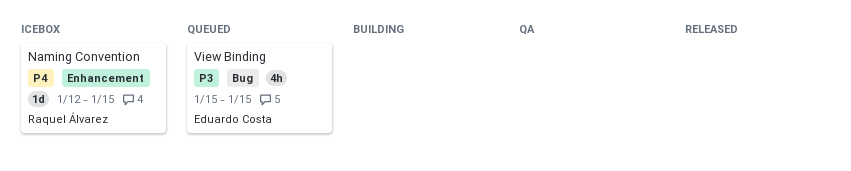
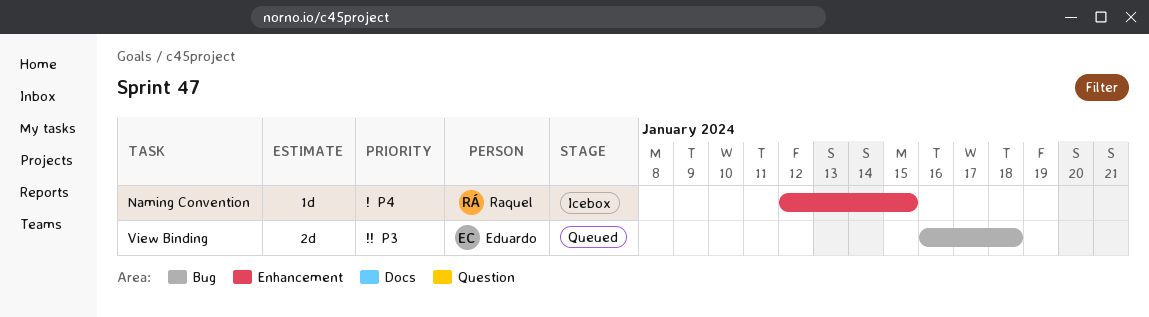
View Binding, estimate: 4h -> 2d
View Binding, start: Jan 15 -> Jan 16
View Binding, due: Jan 15 -> Jan 18

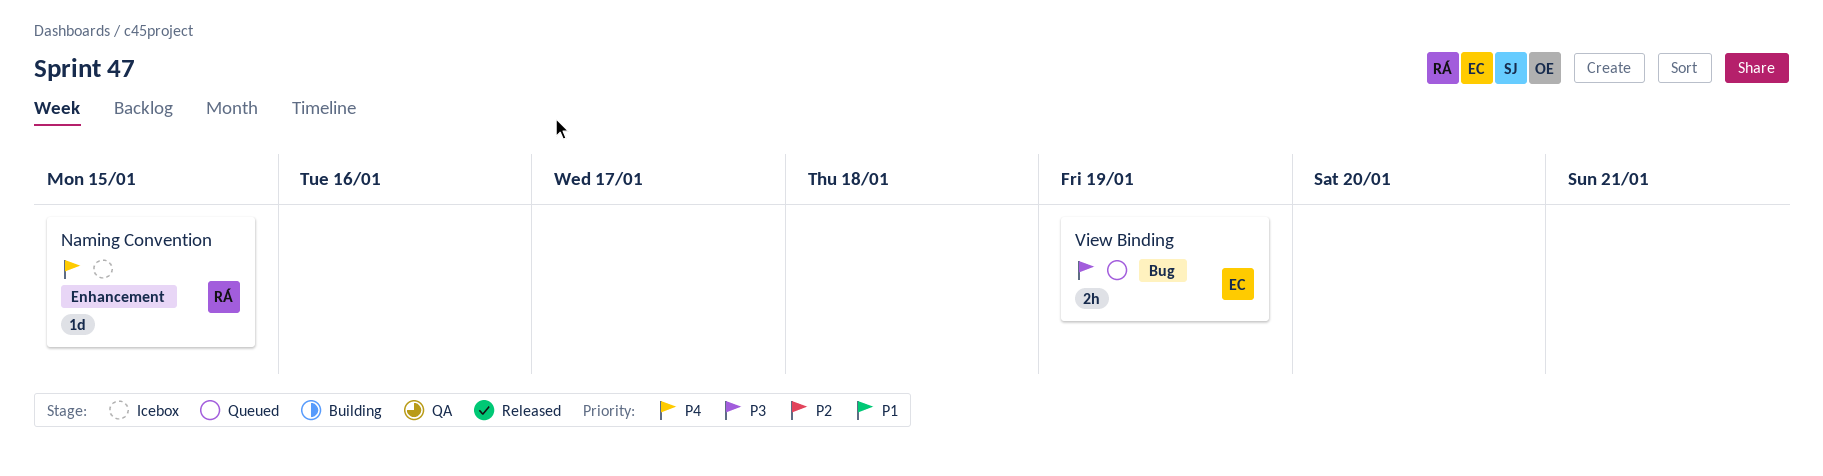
View Binding, estimate: 2d -> 2h
View Binding, due: Jan 18 -> Jan 19

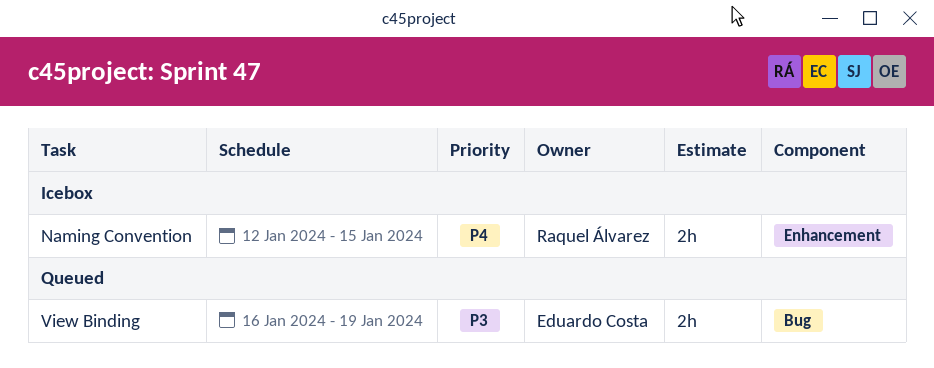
Naming Convention, estimate: 1d -> 2h

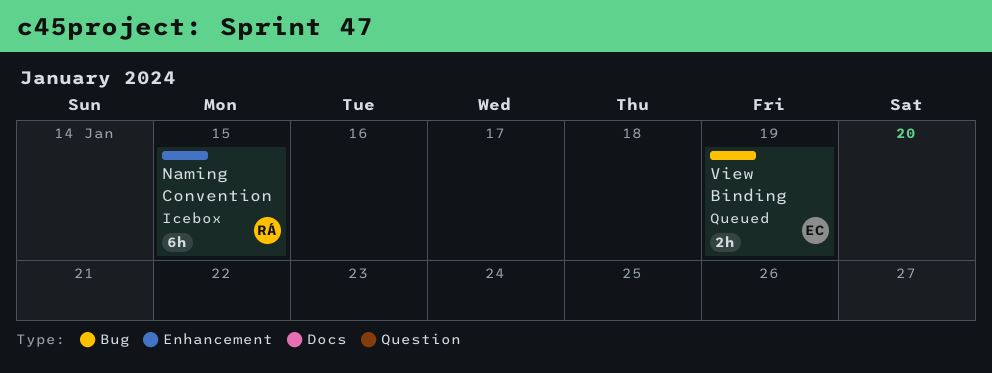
Naming Convention, estimate: 2h -> 6h

